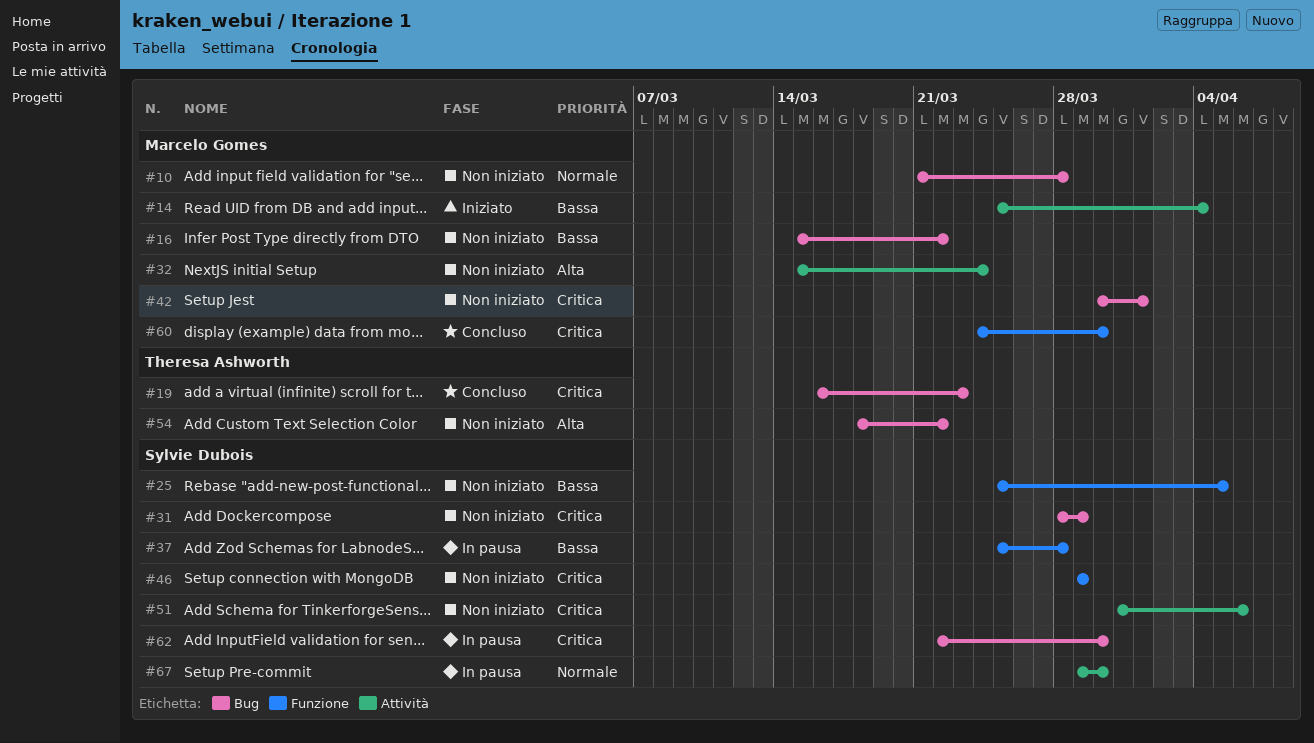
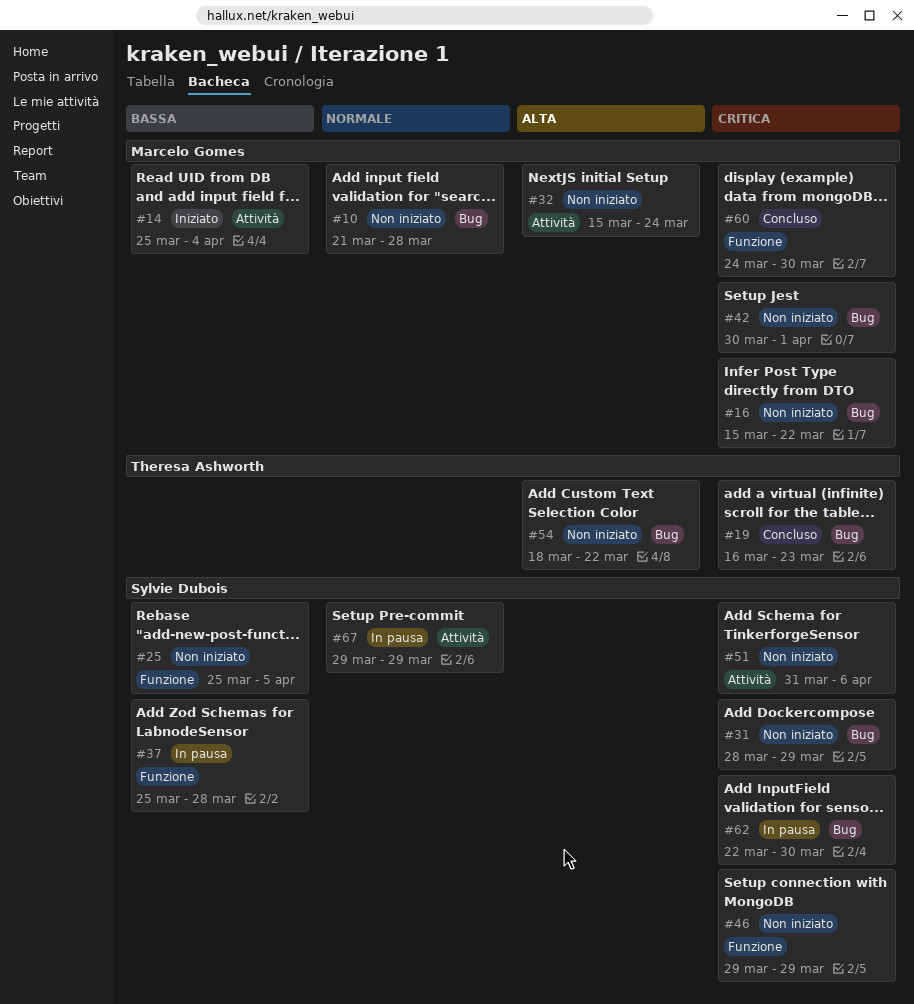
#16, priority: Bassa -> Critica
#67, due: Mar 30 -> Mar 29

